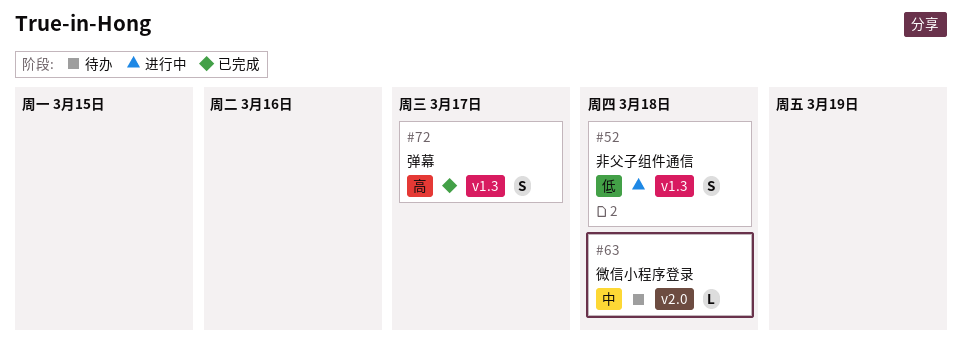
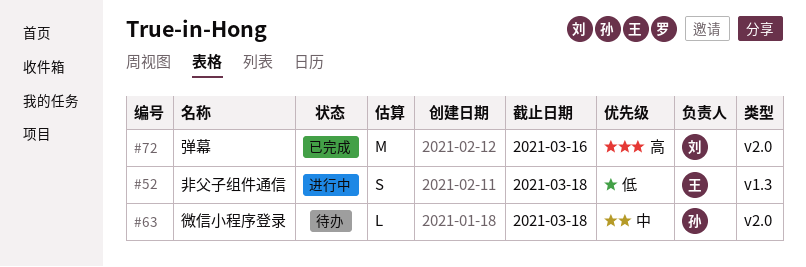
#72, label: v1.3 -> v2.0
#72, estimate: S -> M
#72, due: Mar 17 -> Mar 16

